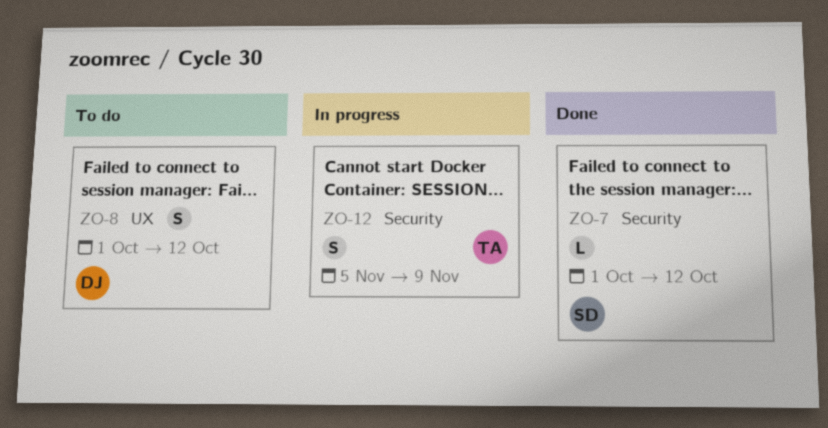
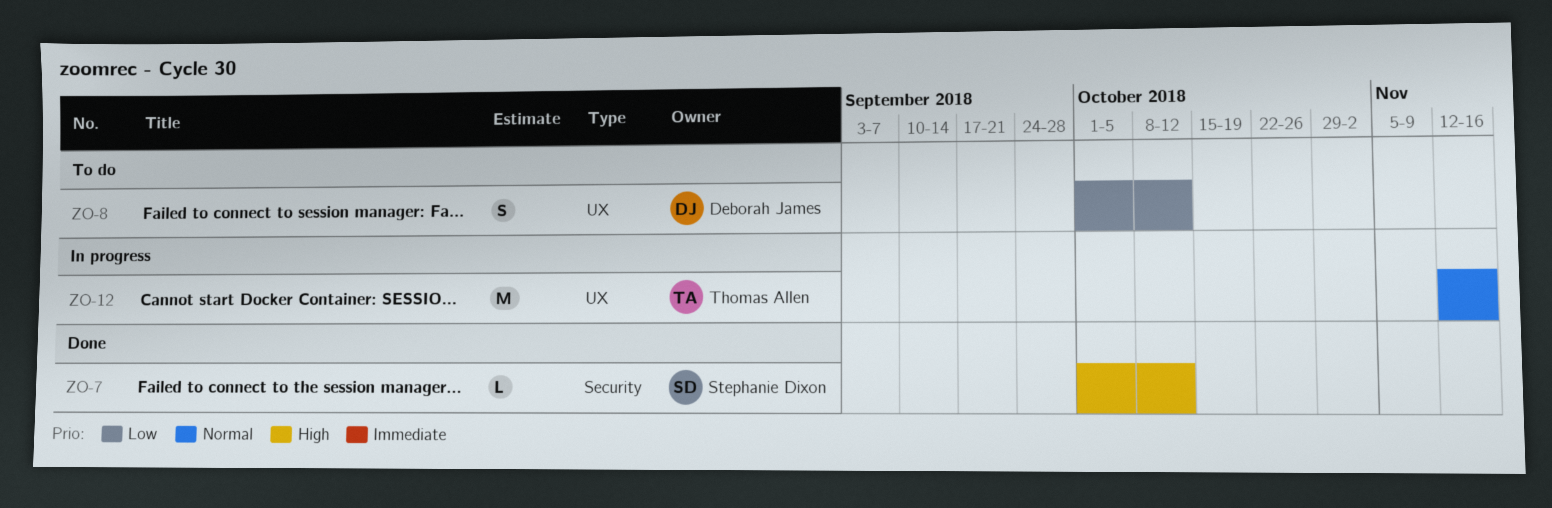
ZO-12, label: Security -> UX
ZO-12, estimate: S -> M
ZO-12, start: Nov 5 -> Nov 12
ZO-12, due: Nov 9 -> Nov 16

